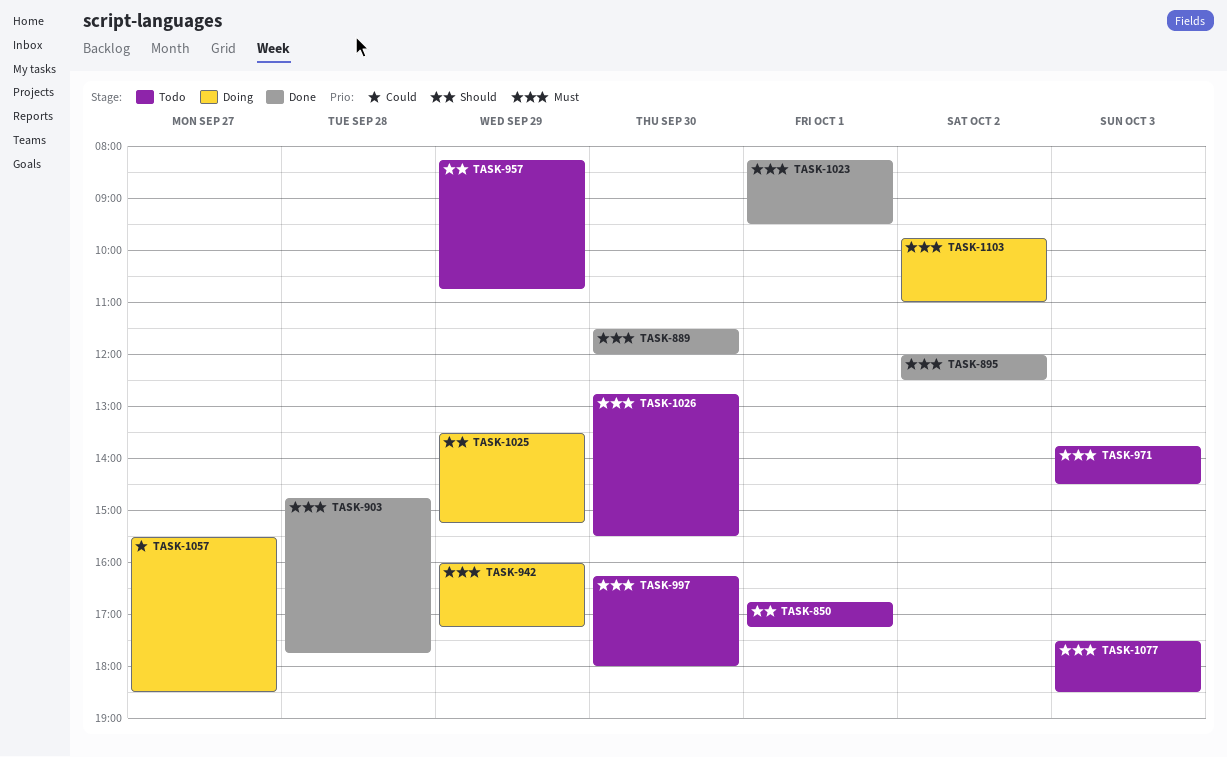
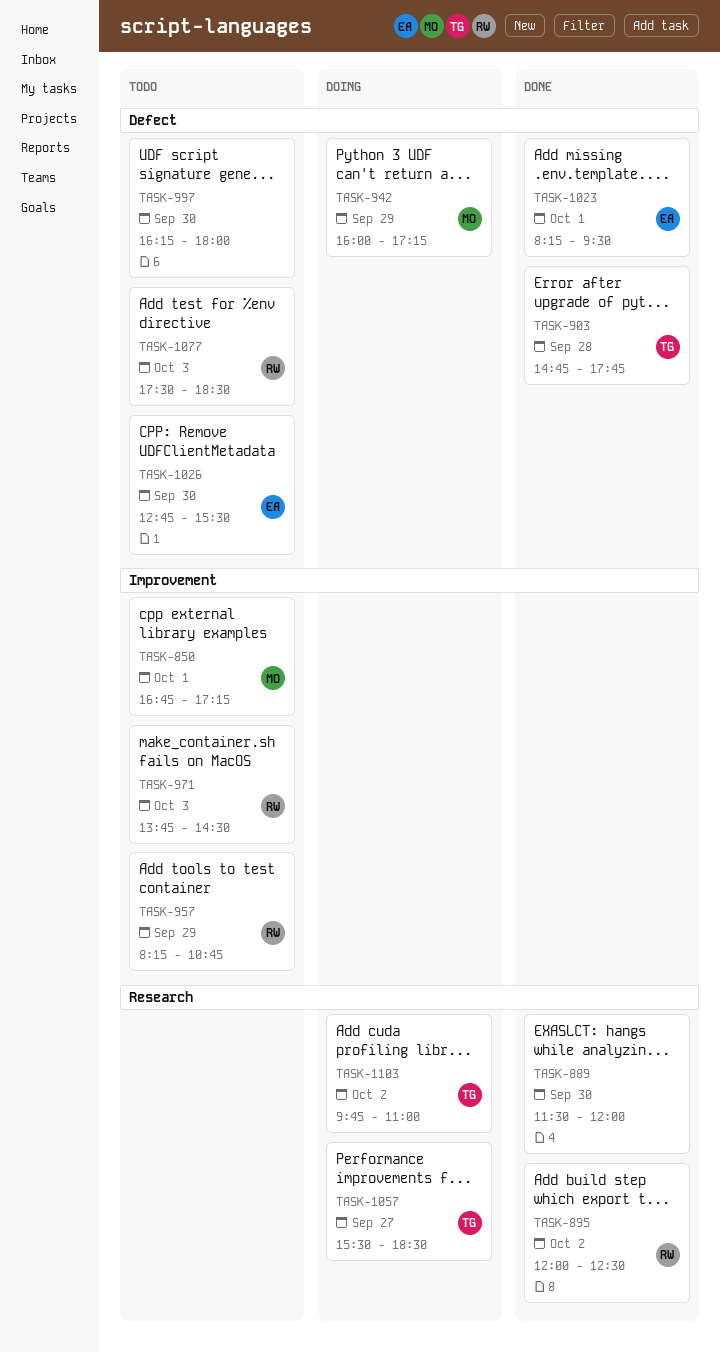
TASK-1025: present -> none

